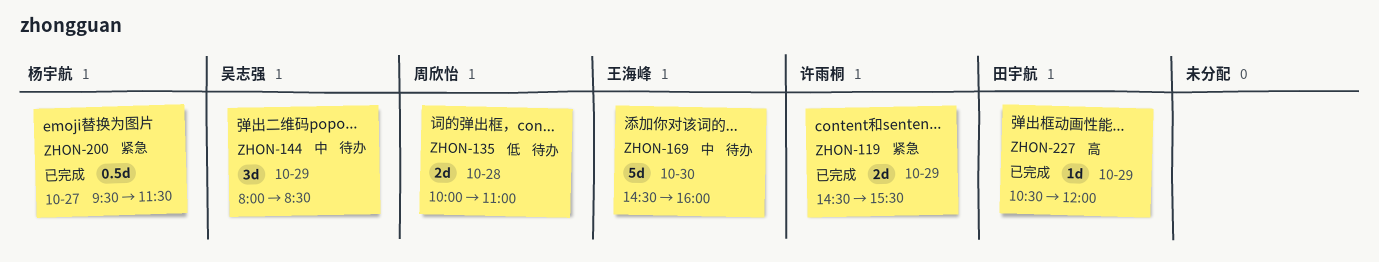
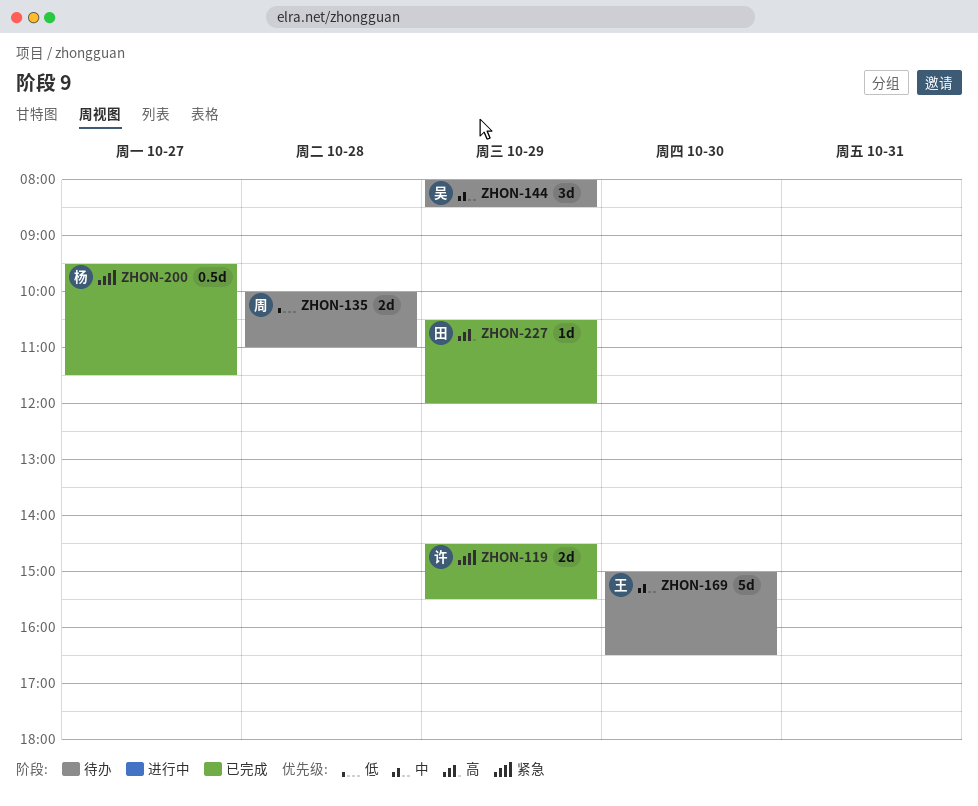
ZHON-169, begins: 14:30 -> 15:00
ZHON-169, ends: 16:00 -> 16:30

